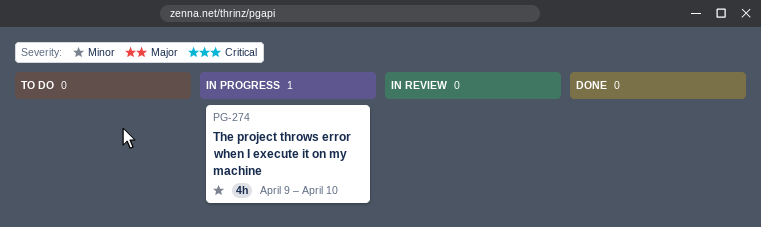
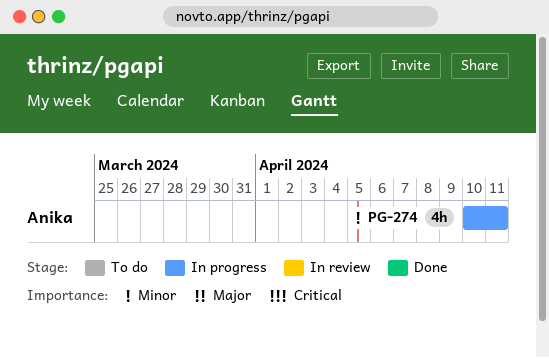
PG-274, start: Apr 9 -> Apr 10
PG-274, due: Apr 10 -> Apr 11

